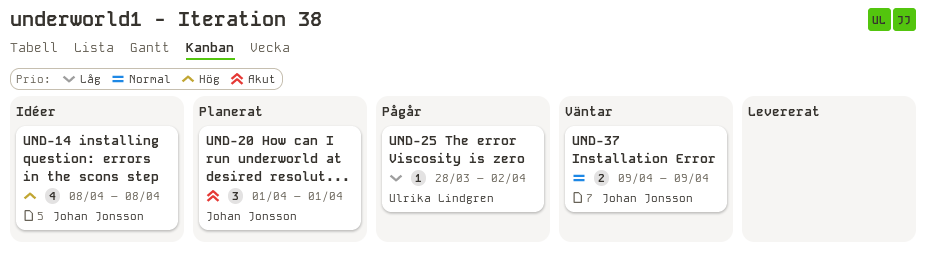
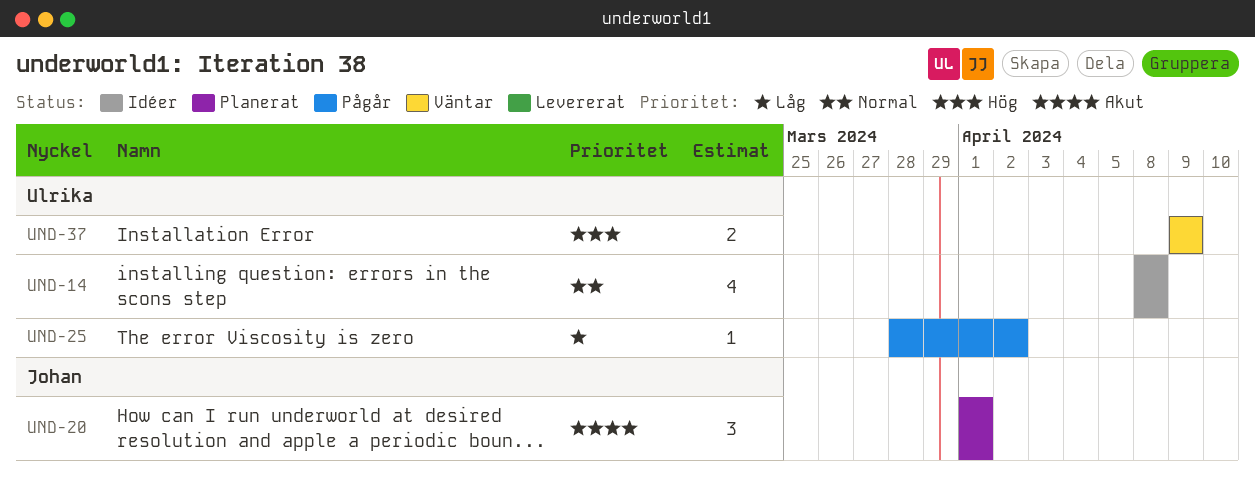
UND-14, owner: Johan Jonsson -> Ulrika Lindgren
UND-14, priority: Hög -> Normal
UND-37, owner: Johan Jonsson -> Ulrika Lindgren
UND-37, priority: Normal -> Hög

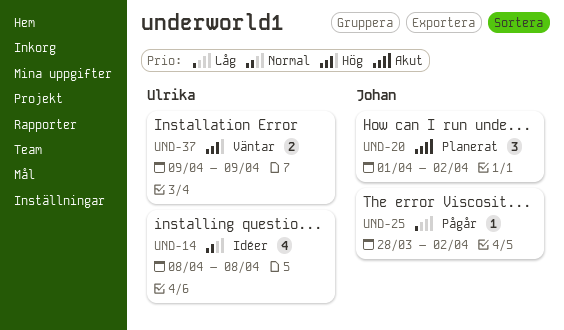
UND-20, due: Apr 1 -> Apr 2
UND-25, owner: Ulrika -> Johan

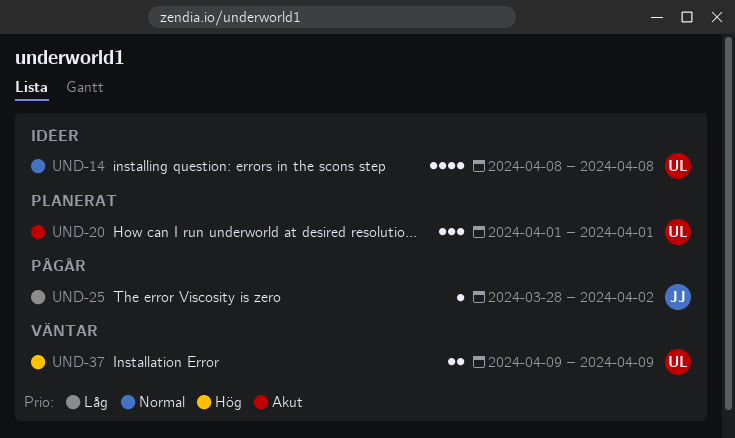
UND-20, owner: Johan -> Ulrika
UND-20, due: Apr 2 -> Apr 1

